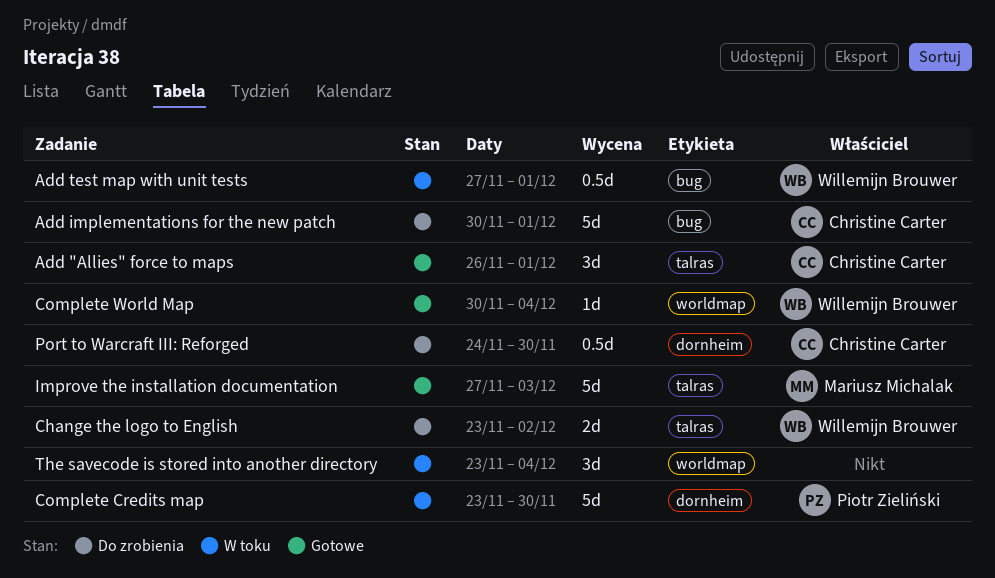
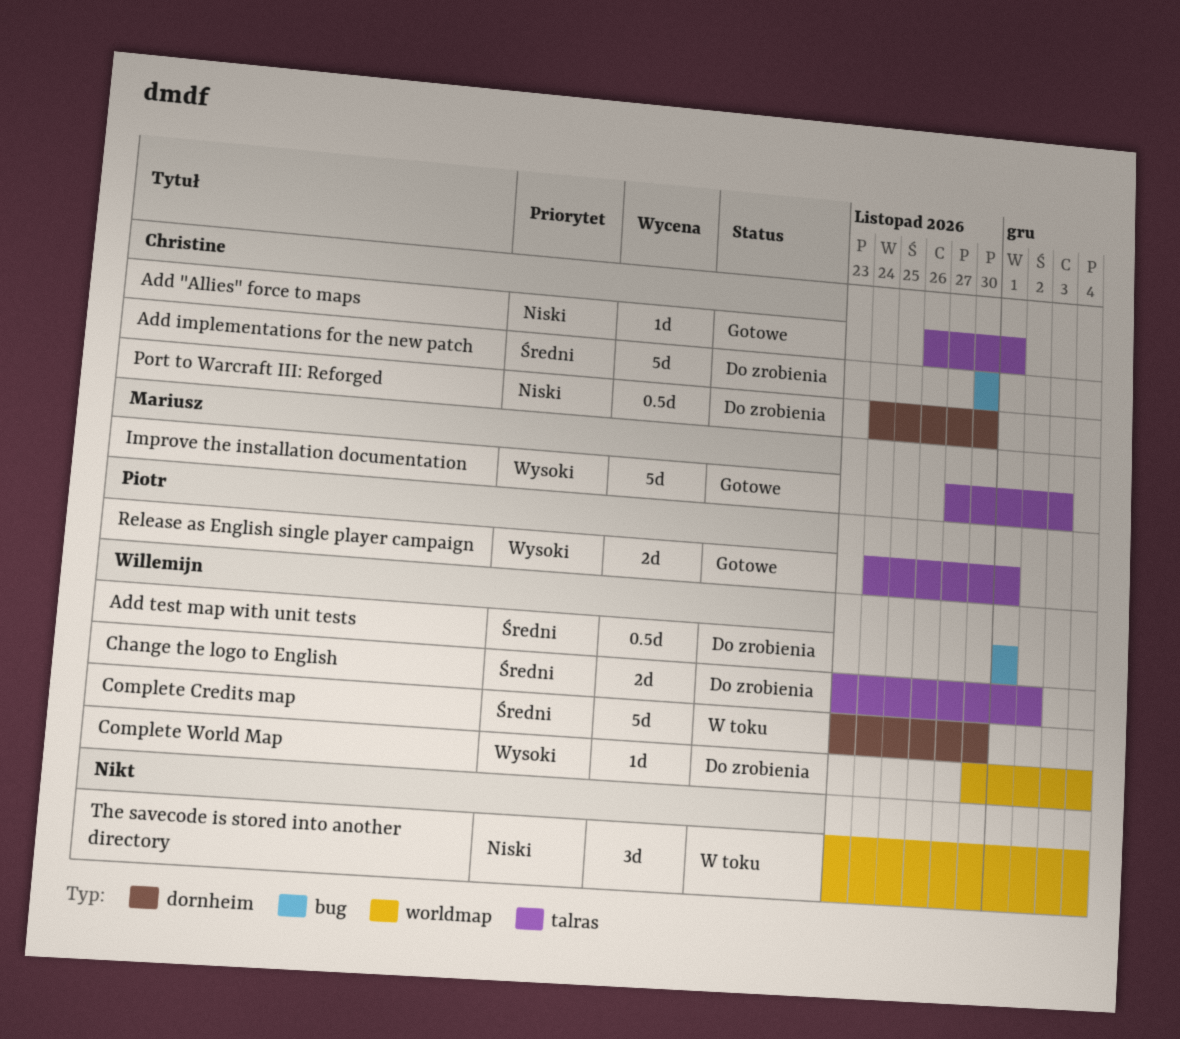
Add "Allies" force to maps, estimate: 3d -> 1d
Add implementations for the new patch, due: Dec 1 -> Nov 30
Add test map with unit tests, status: W toku -> Do zrobienia
Add test map with unit tests, start: Nov 27 -> Dec 1
Complete Credits map, owner: Piotr Zieliński -> Willemijn Brouwer
Complete World Map, status: Gotowe -> Do zrobienia
Release as English single player campaign: none -> present

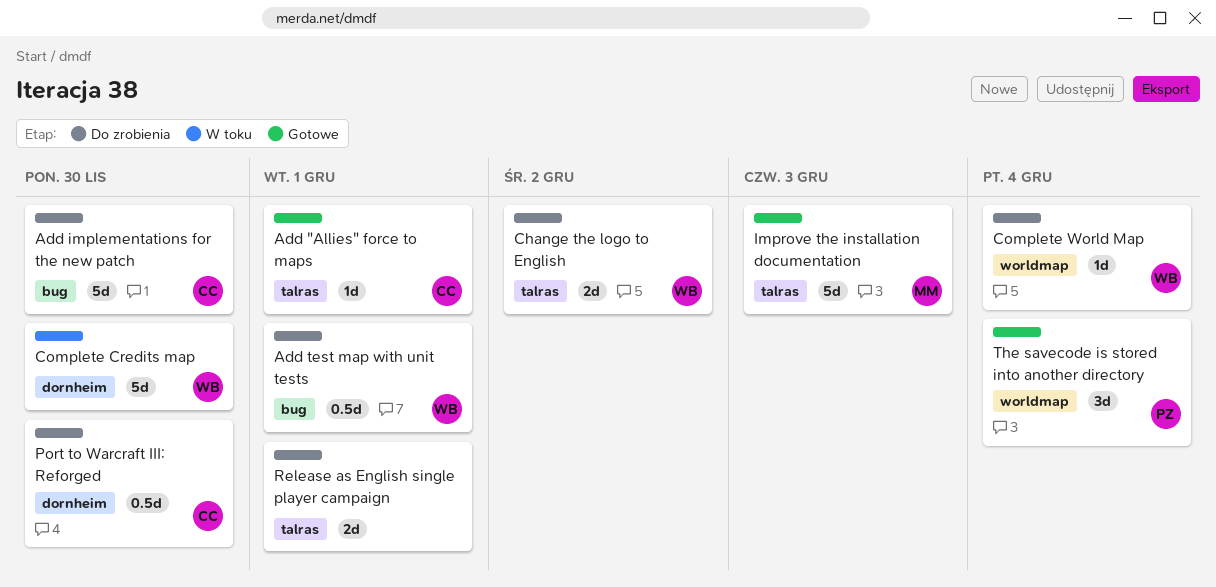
Release as English single player campaign, status: Gotowe -> Do zrobienia
Release as English single player campaign, owner: Piotr -> none
The savecode is stored into another directory, status: W toku -> Gotowe
The savecode is stored into another directory, owner: none -> Piotr

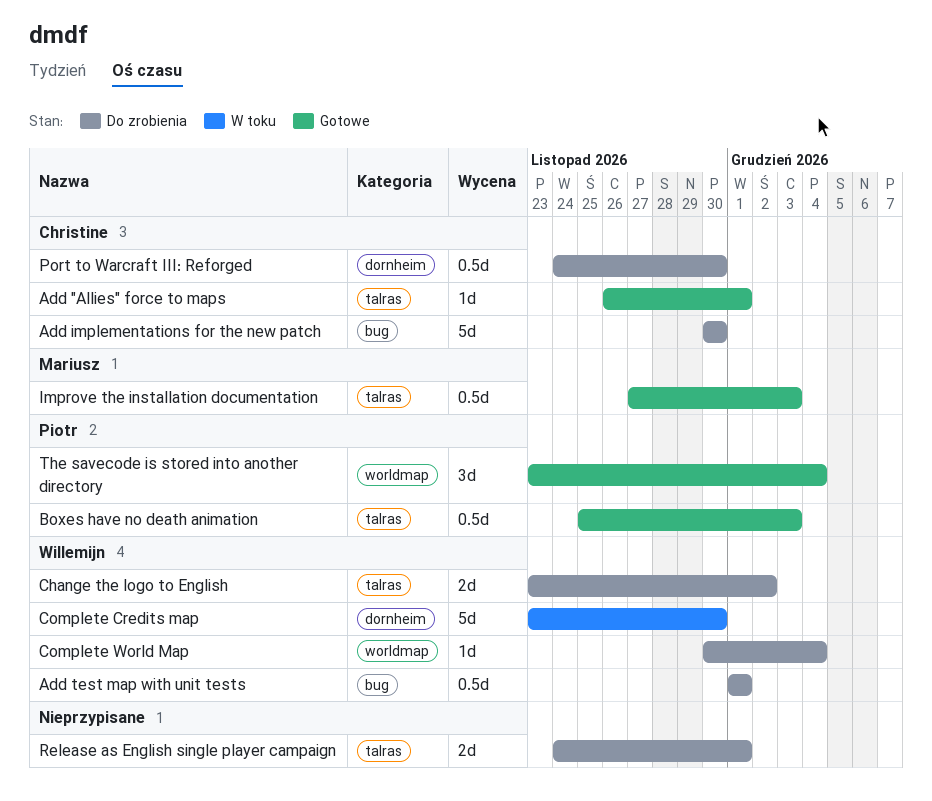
Boxes have no death animation: none -> present
Improve the installation documentation, estimate: 5d -> 0.5d

